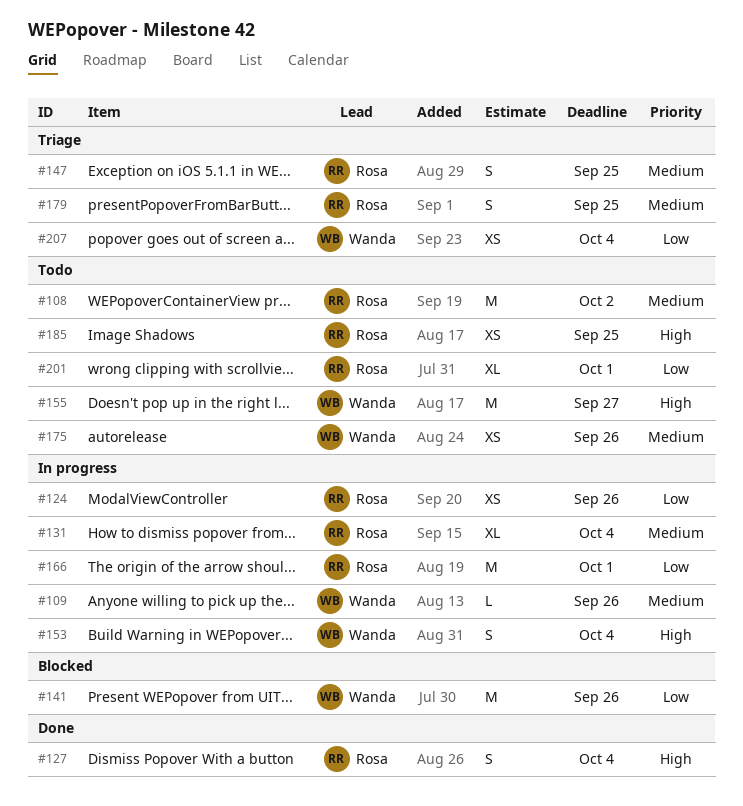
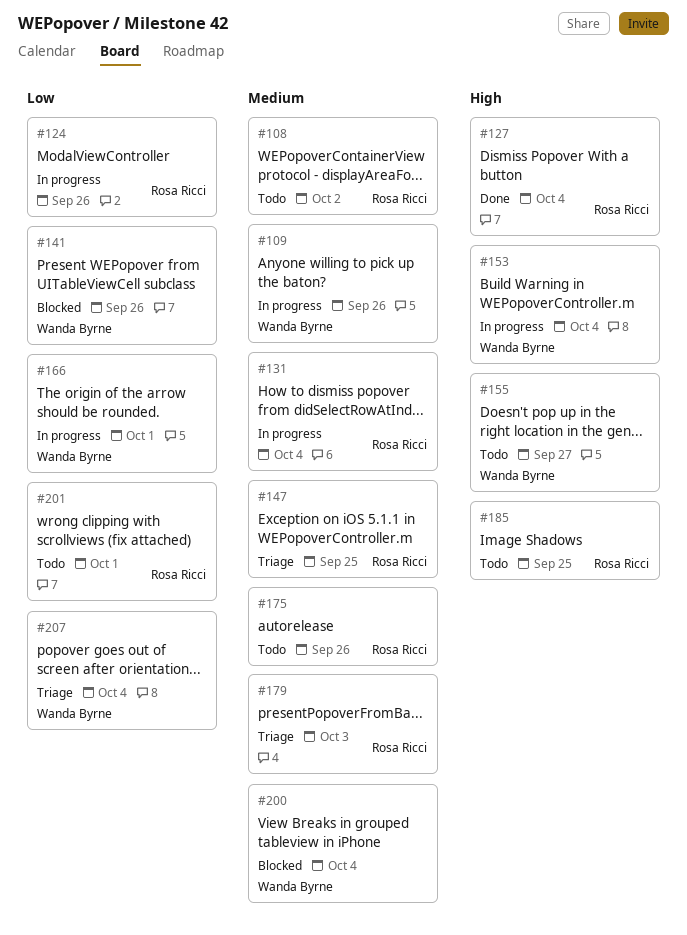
#166, owner: Rosa Ricci -> Wanda Byrne
#175, owner: Wanda Byrne -> Rosa Ricci
#179, due: Sep 25 -> Oct 3
#200: none -> present

